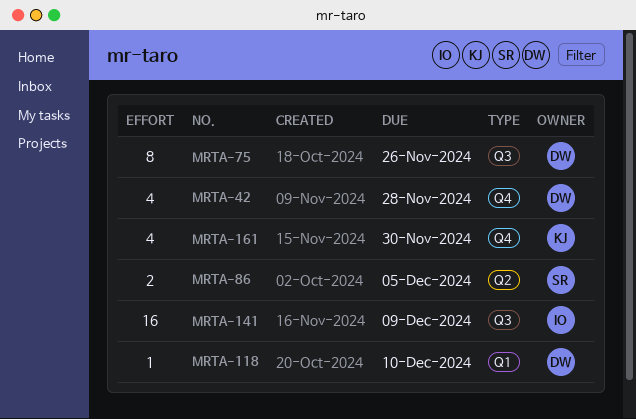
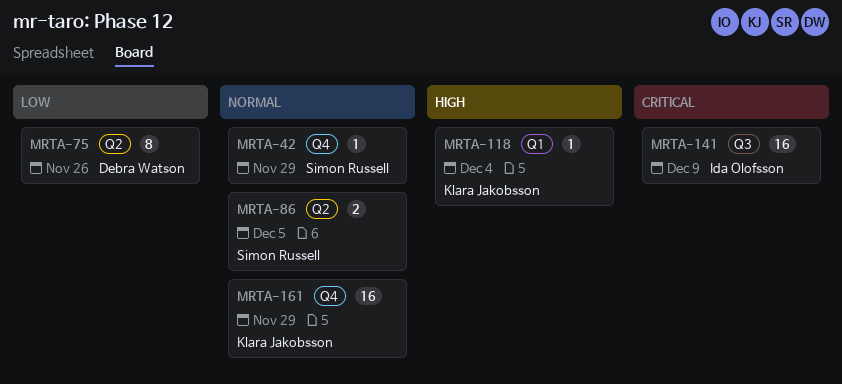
MRTA-42, owner: Debra Watson -> Simon Russell
MRTA-42, estimate: 4 -> 1
MRTA-42, due: Nov 28 -> Nov 29
MRTA-75, label: Q3 -> Q2
MRTA-118, owner: Debra Watson -> Klara Jakobsson
MRTA-118, due: Dec 10 -> Dec 4
MRTA-161, estimate: 4 -> 16
MRTA-161, due: Nov 30 -> Nov 29

